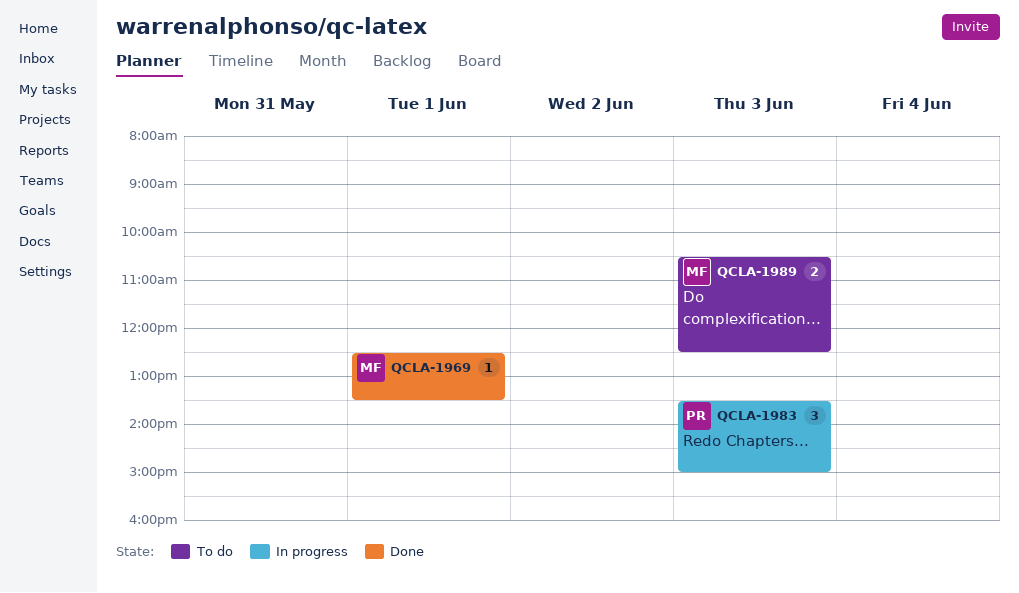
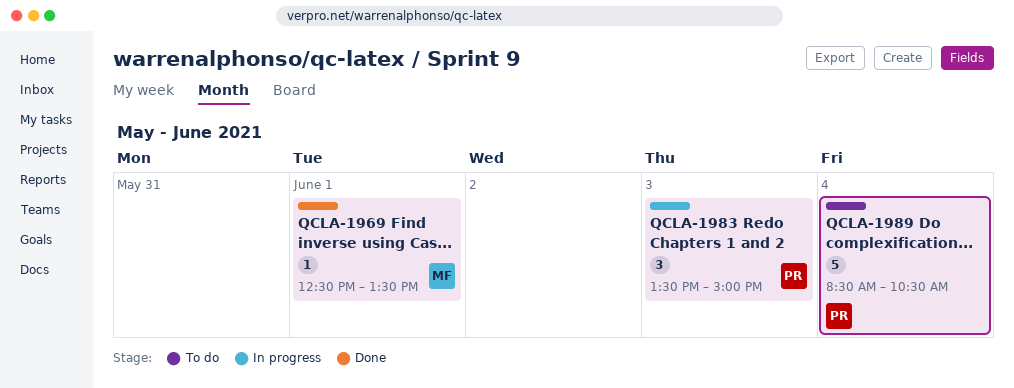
QCLA-1989, owner: MF -> PR
QCLA-1989, estimate: 2 -> 5
QCLA-1989, day: Jun 3 -> Jun 4
QCLA-1989, begins: 10:30 -> 08:30
QCLA-1989, ends: 12:30 -> 10:30

